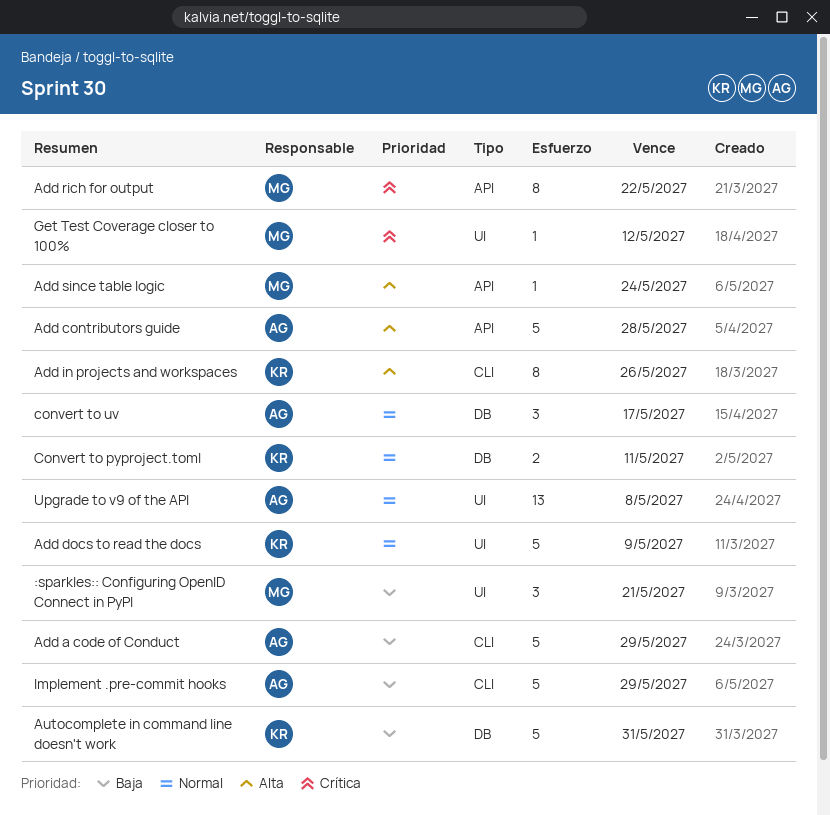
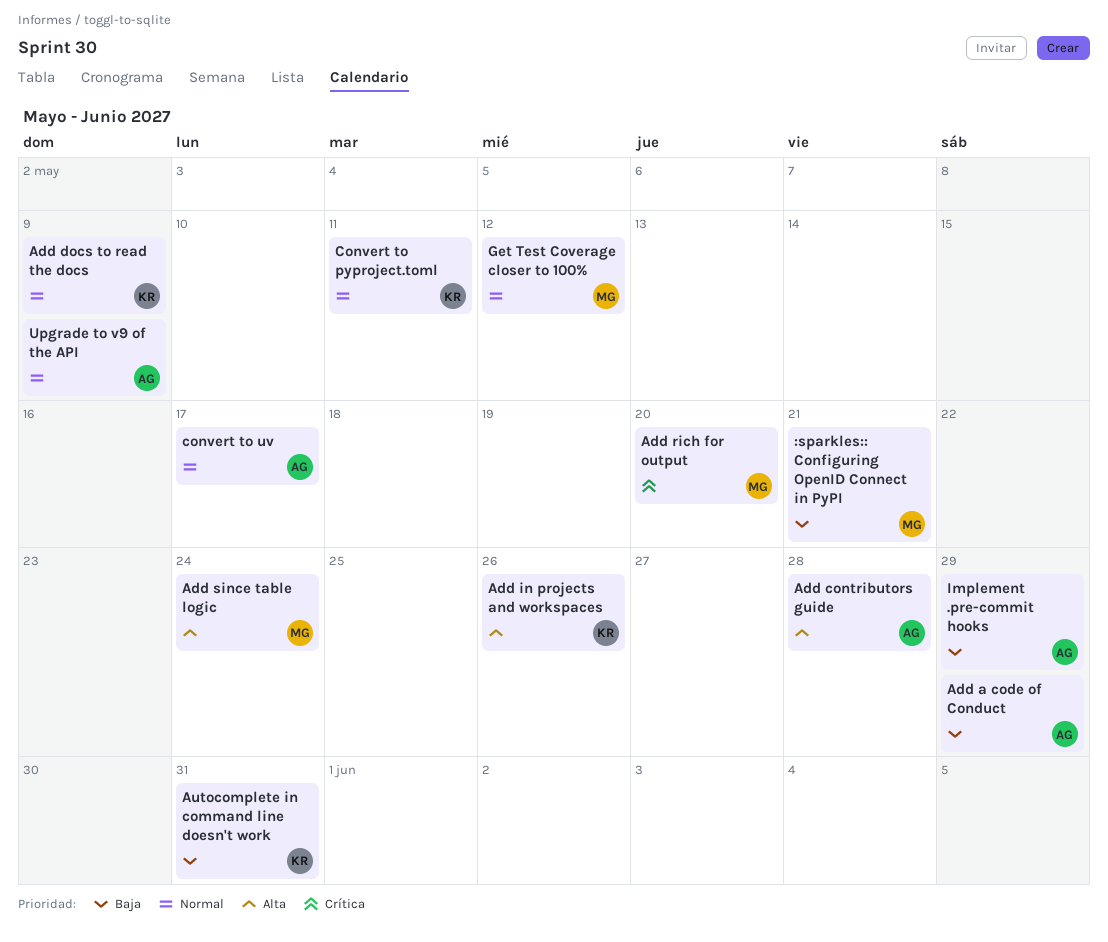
Add rich for output, due: May 22 -> May 20
Get Test Coverage closer to 100%, priority: Crítica -> Normal
Upgrade to v9 of the API, due: May 8 -> May 9

